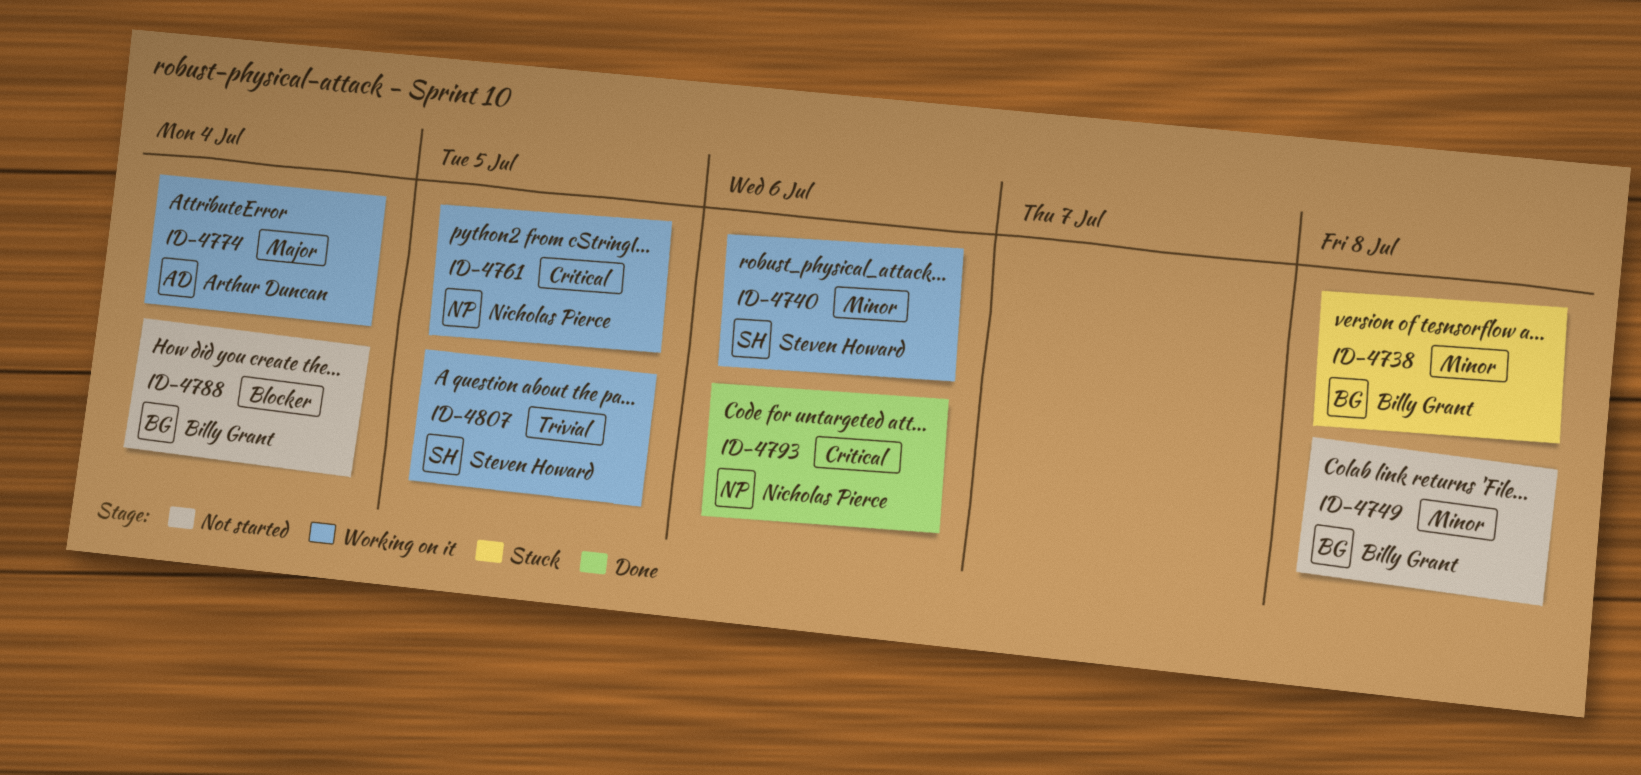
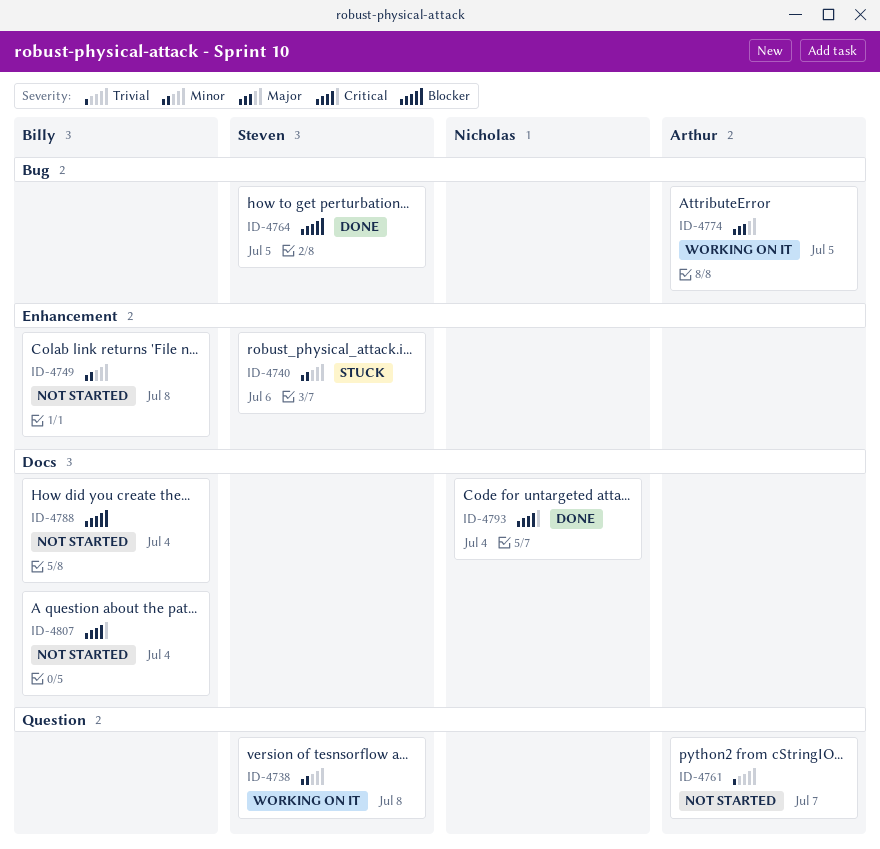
ID-4738, status: Stuck -> Working on it
ID-4738, owner: Billy Grant -> Steven Howard
ID-4740, status: Working on it -> Stuck
ID-4761, status: Working on it -> Not started
ID-4761, owner: Nicholas Pierce -> Arthur Duncan
ID-4761, priority: Critical -> Trivial
ID-4761, due: Jul 5 -> Jul 7
ID-4764: none -> present
ID-4774, due: Jul 4 -> Jul 5
ID-4793, due: Jul 6 -> Jul 4
ID-4807, status: Working on it -> Not started
ID-4807, owner: Steven Howard -> Billy Grant
ID-4807, priority: Trivial -> Critical
ID-4807, due: Jul 5 -> Jul 4

